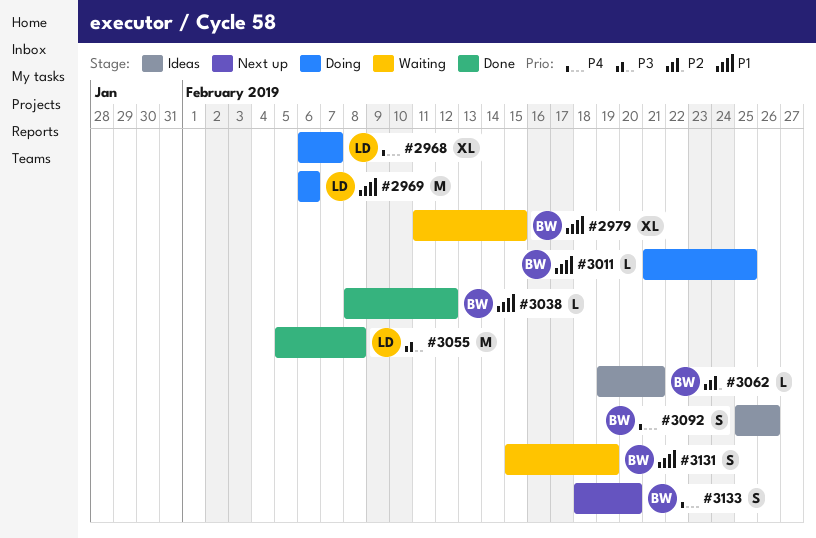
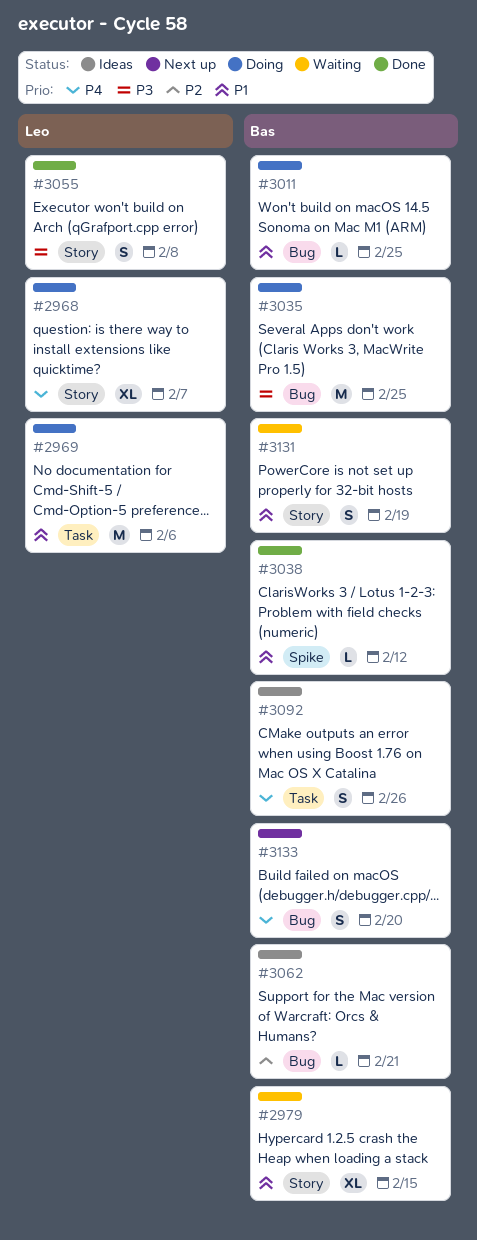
#3035: none -> present
#3055, estimate: M -> S

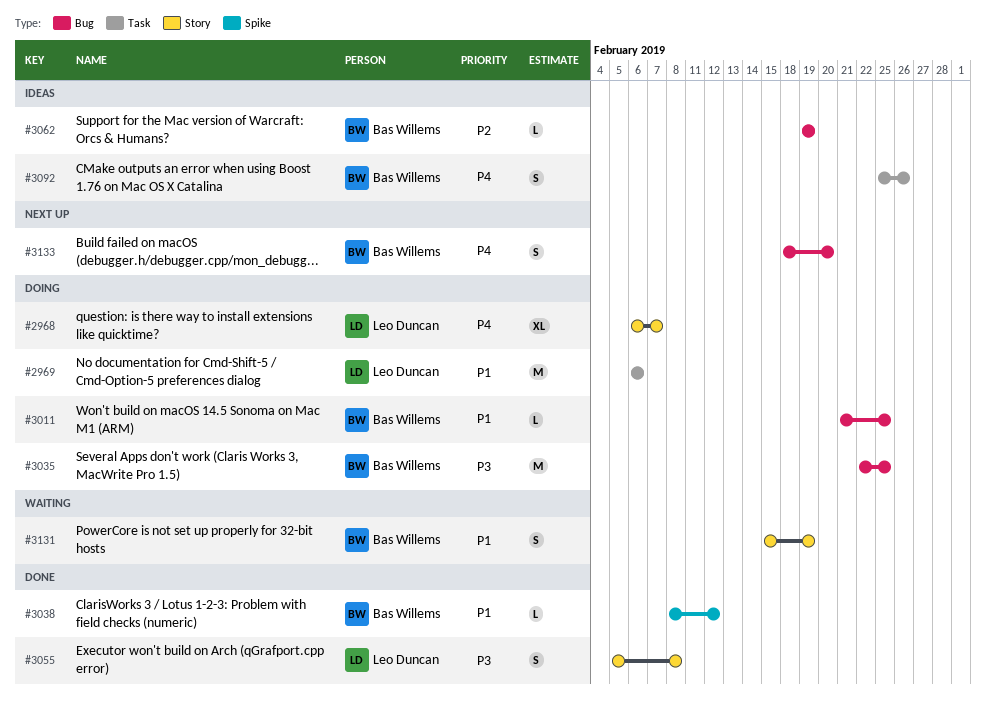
#2979: present -> none
#3062, due: Feb 21 -> Feb 19

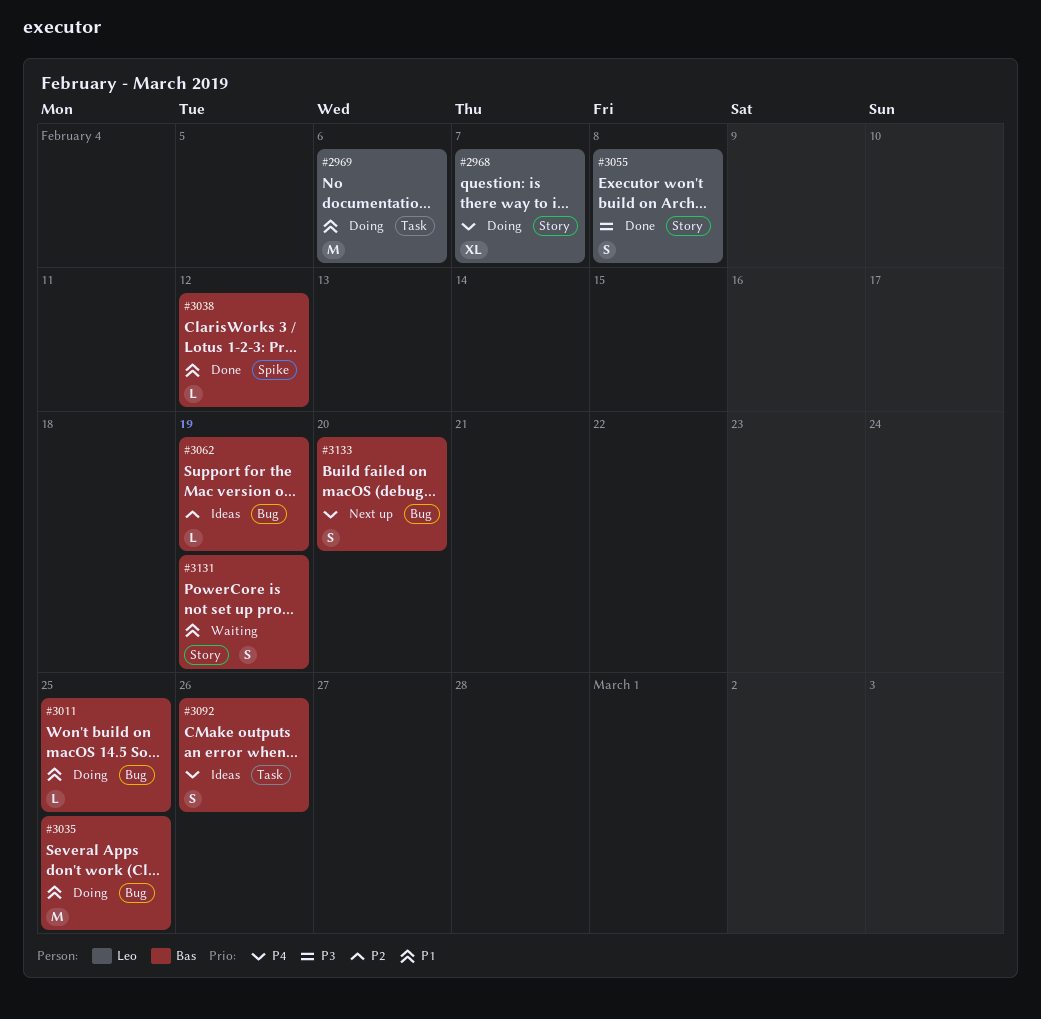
#3035, priority: P3 -> P1

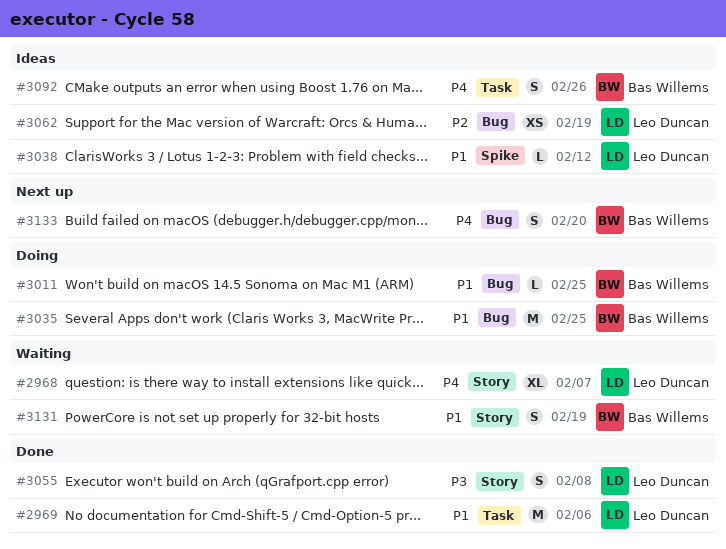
#2968, status: Doing -> Waiting
#2969, status: Doing -> Done
#3038, status: Done -> Ideas
#3038, owner: Bas Willems -> Leo Duncan
#3062, owner: Bas Willems -> Leo Duncan
#3062, estimate: L -> XS

